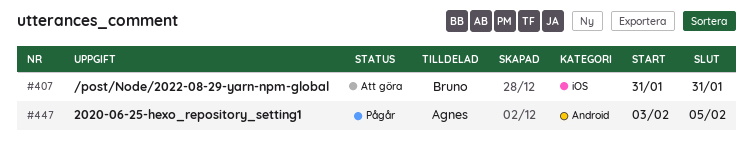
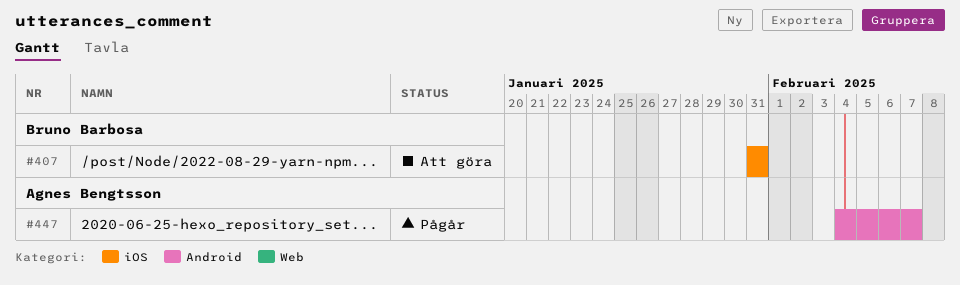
#447, start: Feb 3 -> Feb 4
#447, due: Feb 5 -> Feb 7

